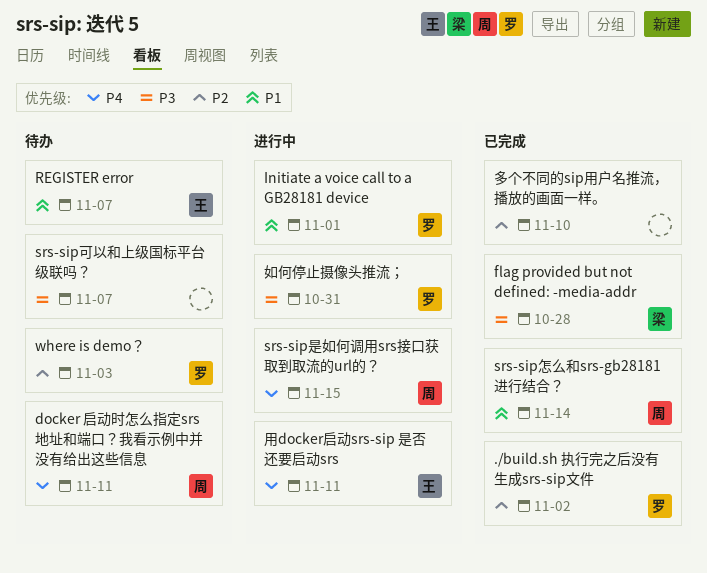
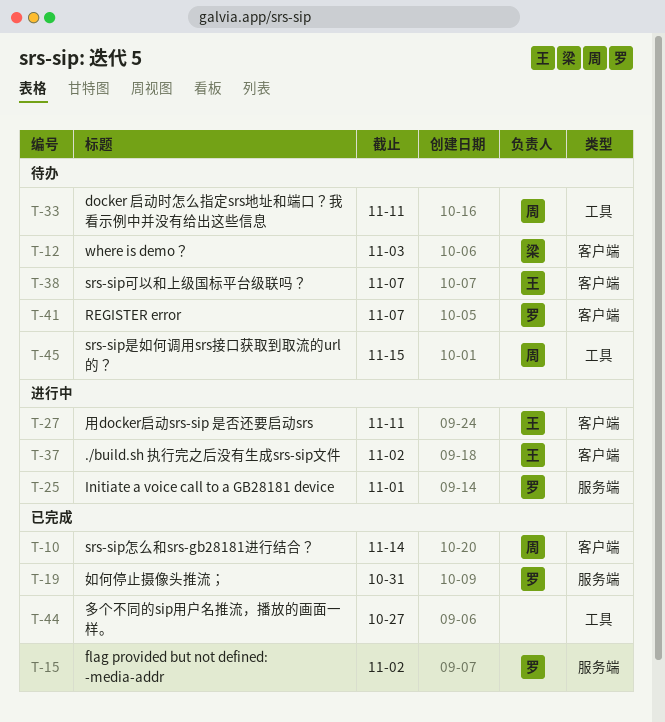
./build.sh 执行完之后没有生成srs-sip文件, status: 已完成 -> 进行中
./build.sh 执行完之后没有生成srs-sip文件, owner: 罗 -> 王
flag provided but not defined: -media-addr, owner: 梁 -> 罗
flag provided but not defined: -media-addr, due: Oct 28 -> Nov 2
REGISTER error, owner: 王 -> 罗
srs-sip可以和上级国标平台级联吗？, owner: none -> 王
srs-sip是如何调用srs接口获取到取流的url的？, status: 进行中 -> 待办
where is demo？, owner: 罗 -> 梁
多个不同的sip用户名推流，播放的画面一样。, due: Nov 10 -> Oct 27
如何停止摄像头推流；, status: 进行中 -> 已完成

